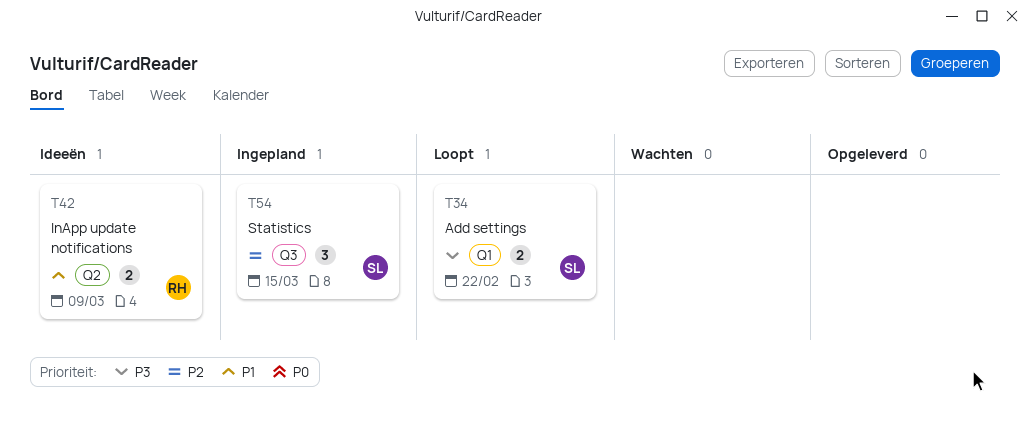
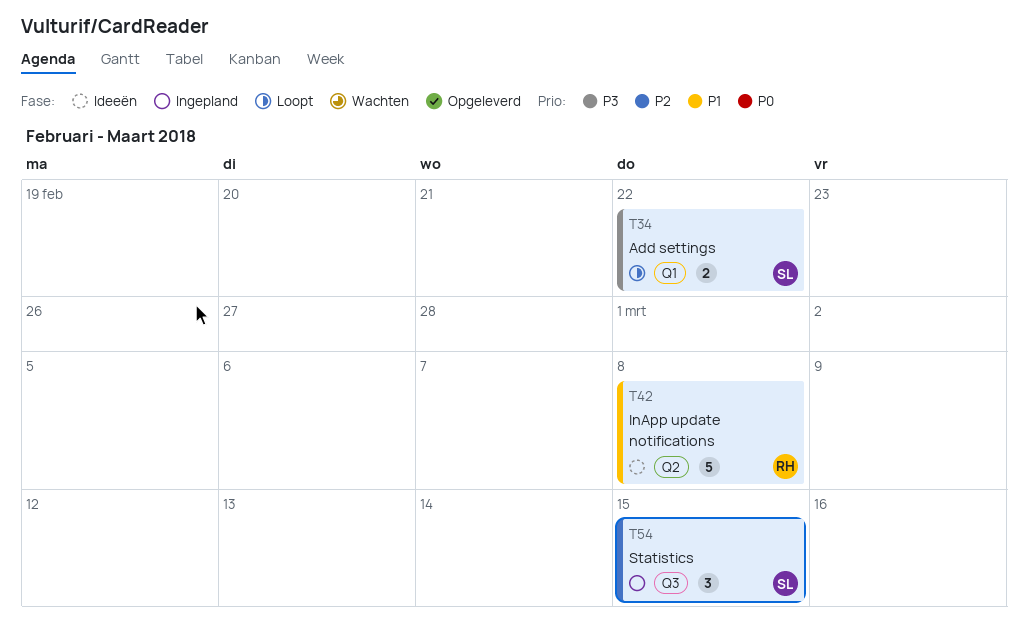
T42, estimate: 2 -> 5
T42, due: Mar 9 -> Mar 8

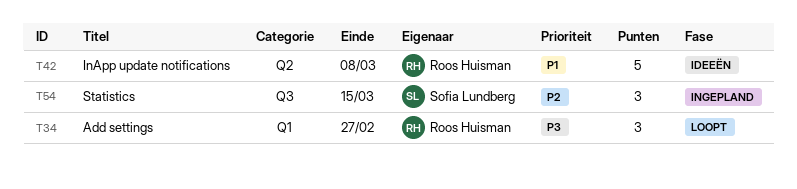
T34, owner: Sofia Lundberg -> Roos Huisman
T34, estimate: 2 -> 3
T34, due: Feb 22 -> Feb 27

